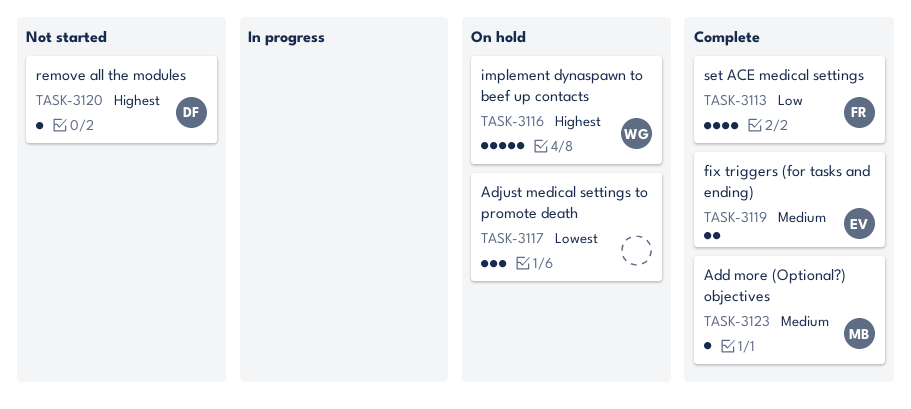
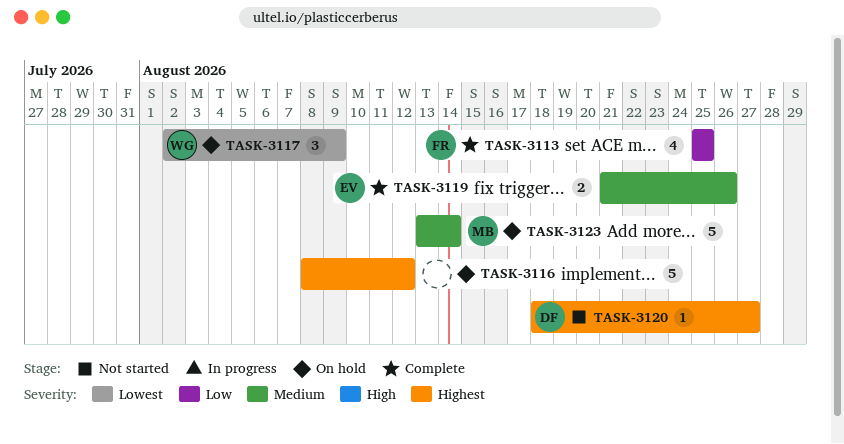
TASK-3116, owner: WG -> none
TASK-3117, owner: none -> WG
TASK-3123, status: Complete -> On hold
TASK-3123, estimate: 1 -> 5

